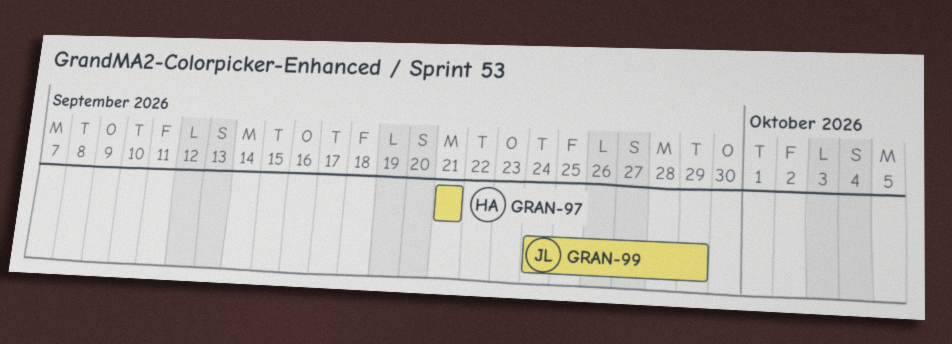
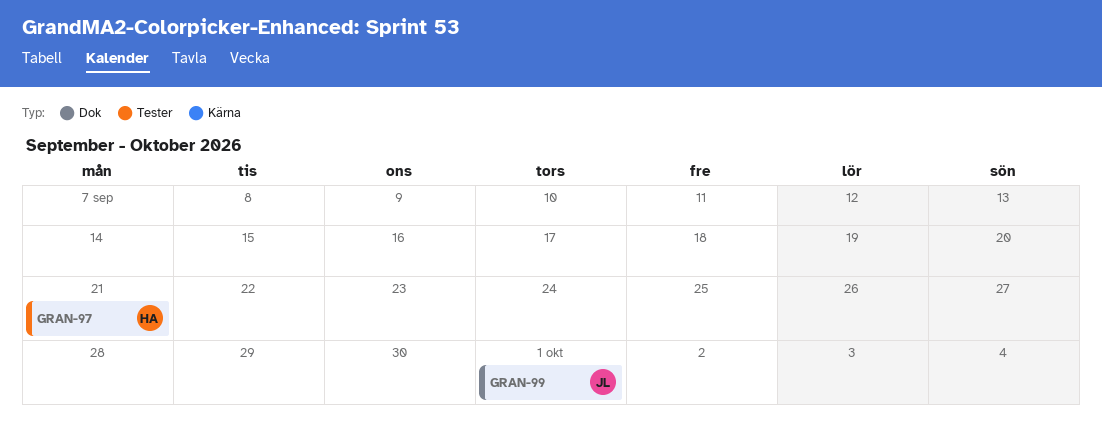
GRAN-99, due: Sep 29 -> Oct 1

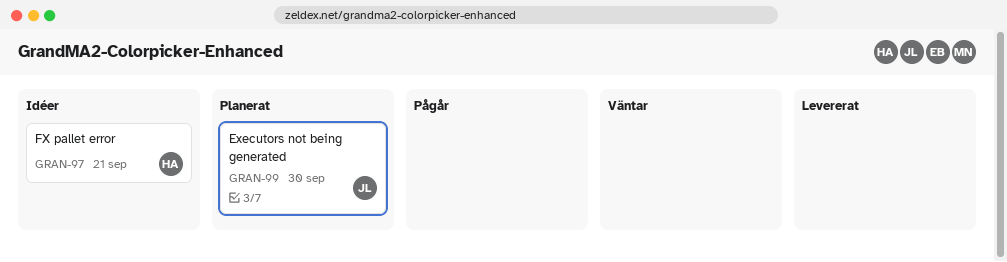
GRAN-99, due: Oct 1 -> Sep 30

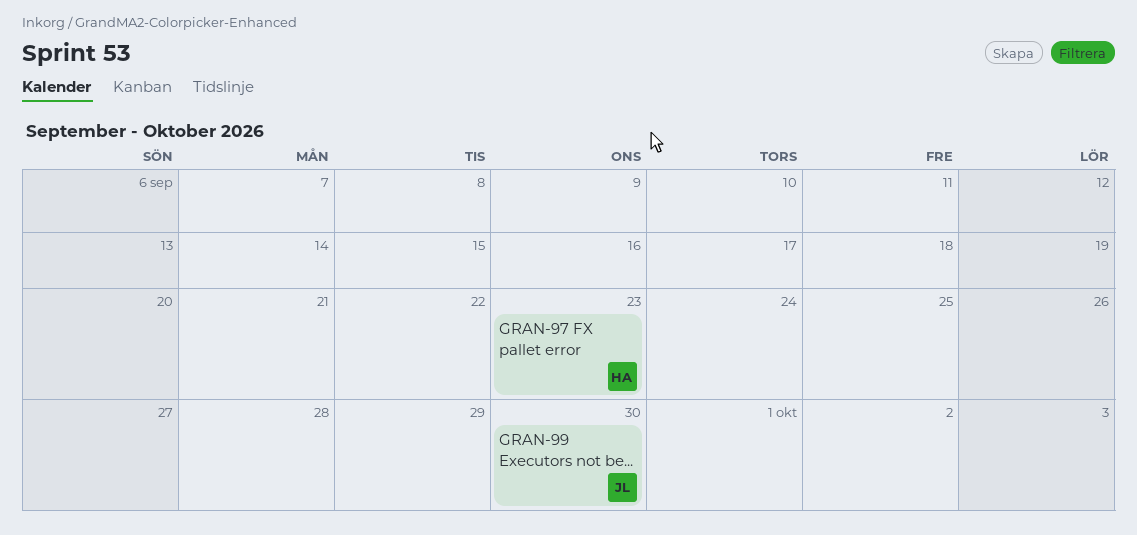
GRAN-97, due: Sep 21 -> Sep 23

